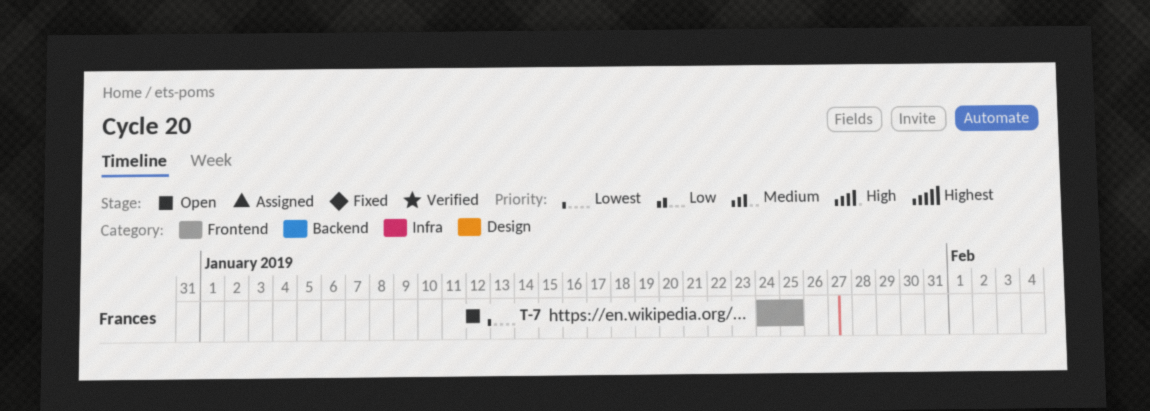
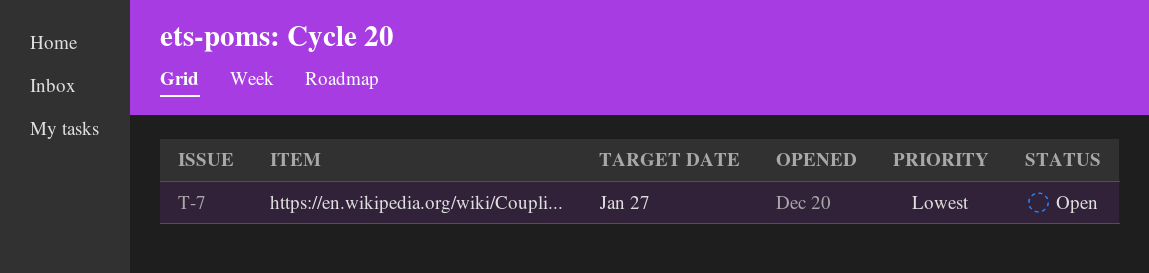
T-7, due: Jan 25 -> Jan 27

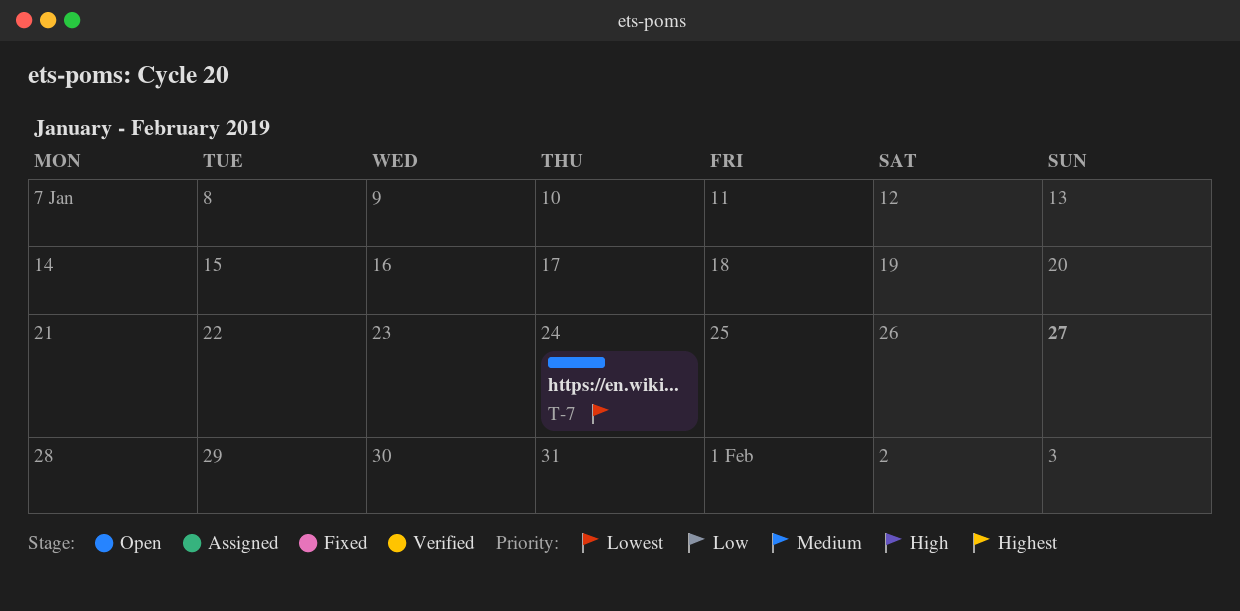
T-7, due: Jan 27 -> Jan 24

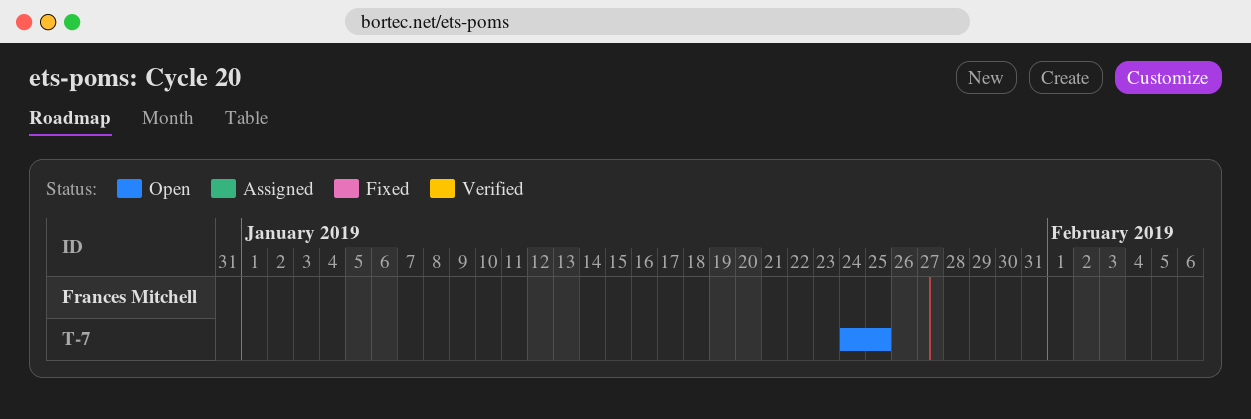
T-7, due: Jan 24 -> Jan 25

